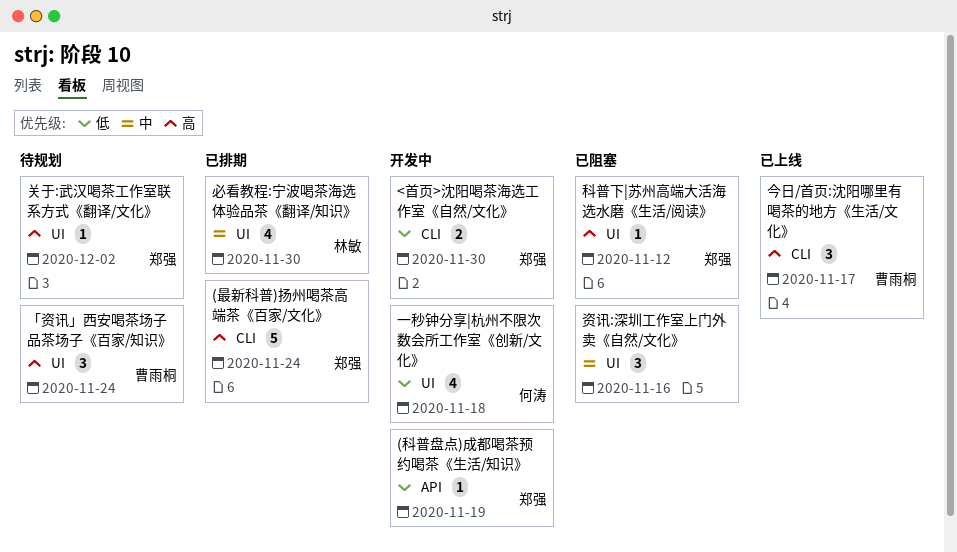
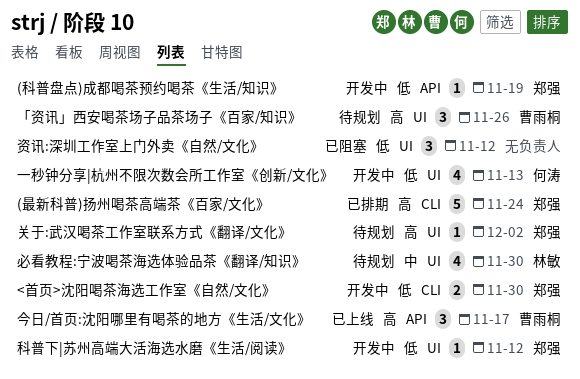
「资讯」西安喝茶场子品茶场子《百家/知识》, due: Nov 24 -> Nov 26
一秒钟分享|杭州不限次数会所工作室《创新/文化》, due: Nov 18 -> Nov 13
今日/首页:沈阳哪里有喝茶的地方《生活/文化》, label: CLI -> API
必看教程:宁波喝茶海选体验品茶《翻译/知识》, status: 已排期 -> 待规划
科普下|苏州高端大活海选水磨《生活/阅读》, status: 已阻塞 -> 开发中
科普下|苏州高端大活海选水磨《生活/阅读》, priority: 高 -> 低
资讯:深圳工作室上门外卖《自然/文化》, priority: 中 -> 低
资讯:深圳工作室上门外卖《自然/文化》, due: Nov 16 -> Nov 12

